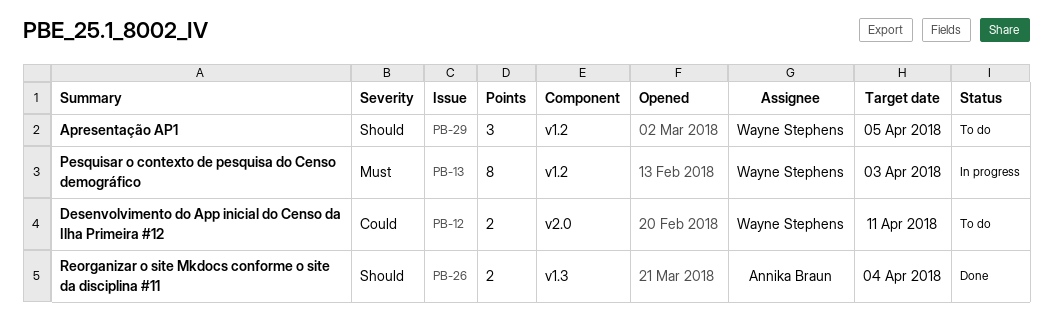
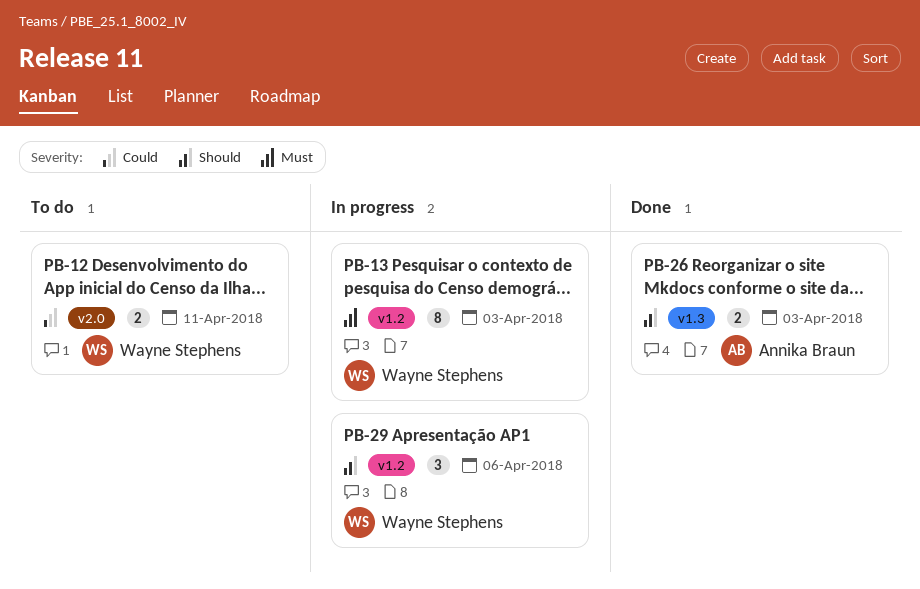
PB-26, due: Apr 4 -> Apr 3
PB-29, status: To do -> In progress
PB-29, due: Apr 5 -> Apr 6

